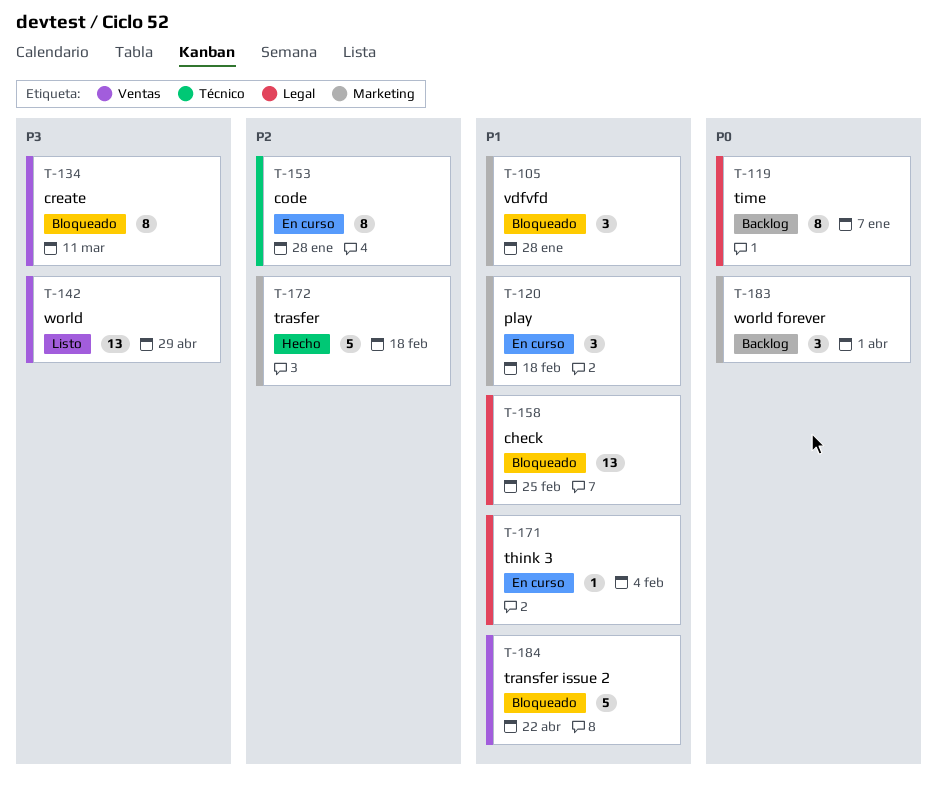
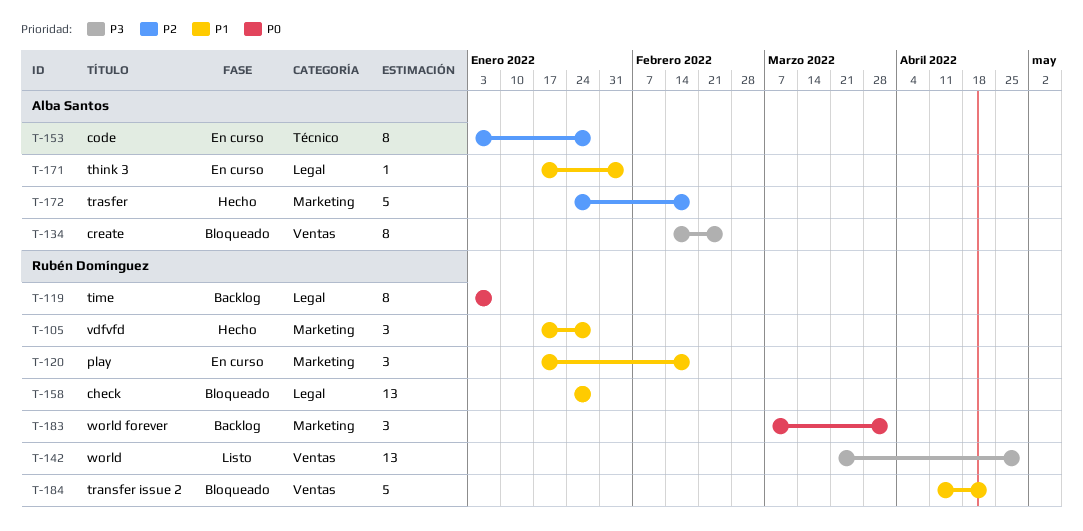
T-105, status: Bloqueado -> Hecho
T-134, due: Mar 11 -> Feb 25
T-158, due: Feb 25 -> Jan 28

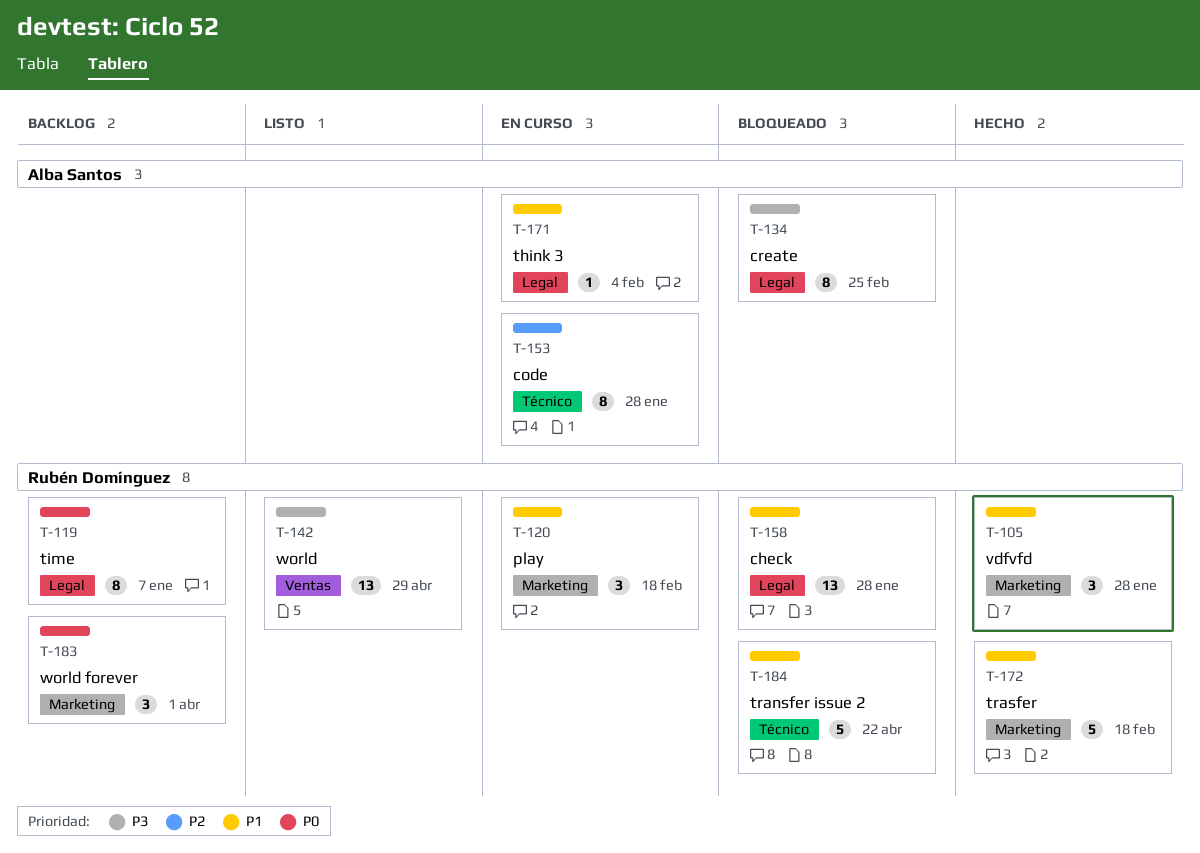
T-134, label: Ventas -> Legal
T-172, owner: Alba Santos -> Rubén Domínguez
T-172, priority: P2 -> P1
T-184, label: Ventas -> Técnico

